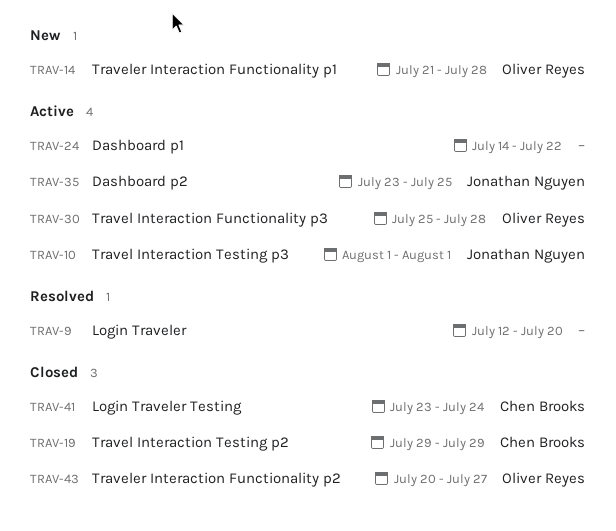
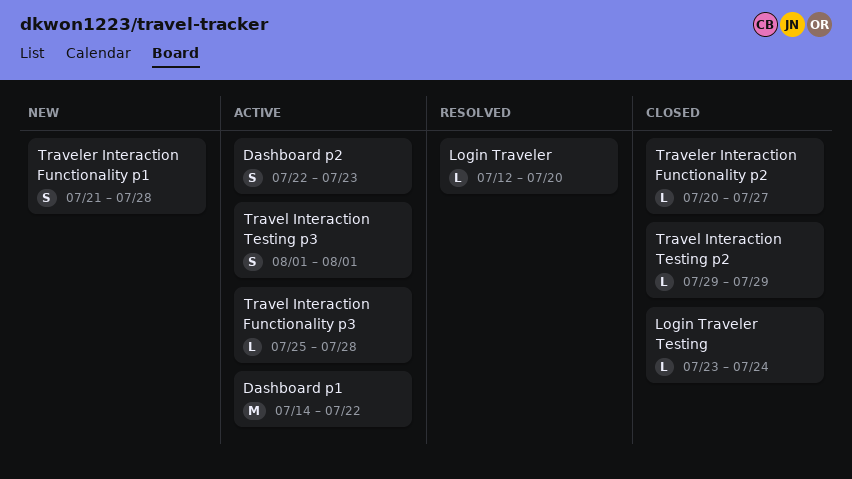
Dashboard p2, start: Jul 23 -> Jul 22
Dashboard p2, due: Jul 25 -> Jul 23

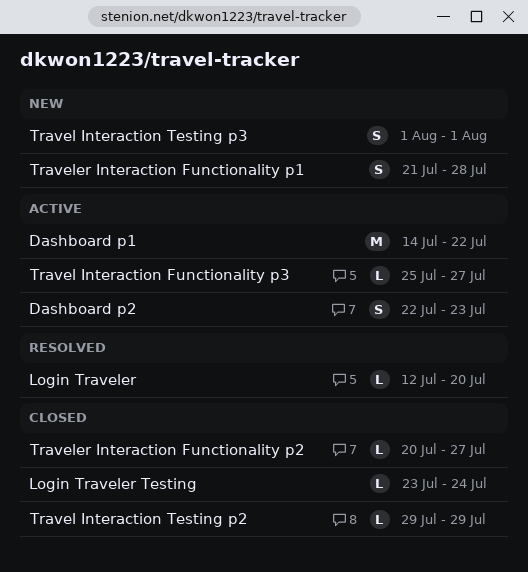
Travel Interaction Functionality p3, due: Jul 28 -> Jul 27
Travel Interaction Testing p3, status: Active -> New

